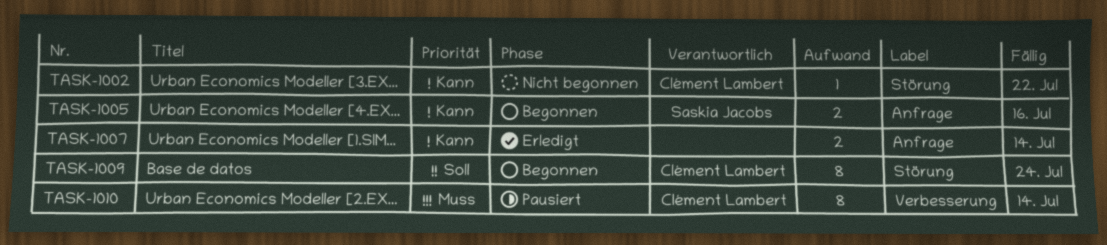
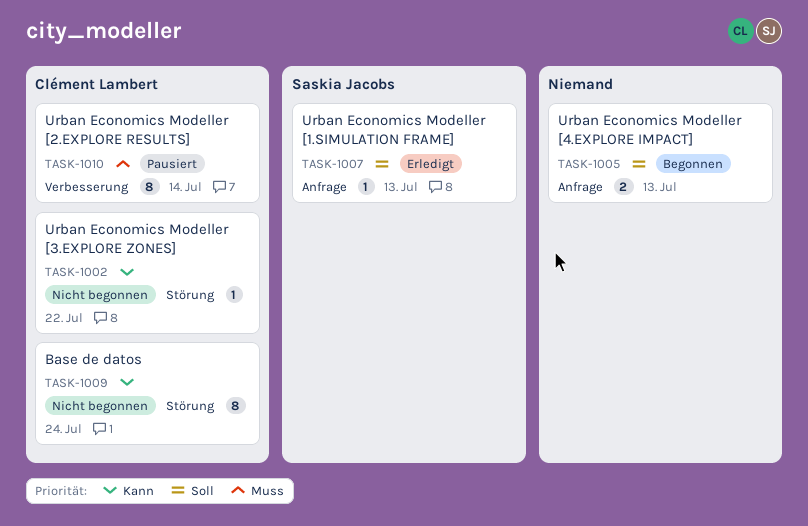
TASK-1005, owner: Saskia Jacobs -> none
TASK-1005, priority: Kann -> Soll
TASK-1005, due: Jul 16 -> Jul 13
TASK-1007, owner: none -> Saskia Jacobs
TASK-1007, priority: Kann -> Soll
TASK-1007, estimate: 2 -> 1
TASK-1007, due: Jul 14 -> Jul 13
TASK-1009, status: Begonnen -> Nicht begonnen
TASK-1009, priority: Soll -> Kann

